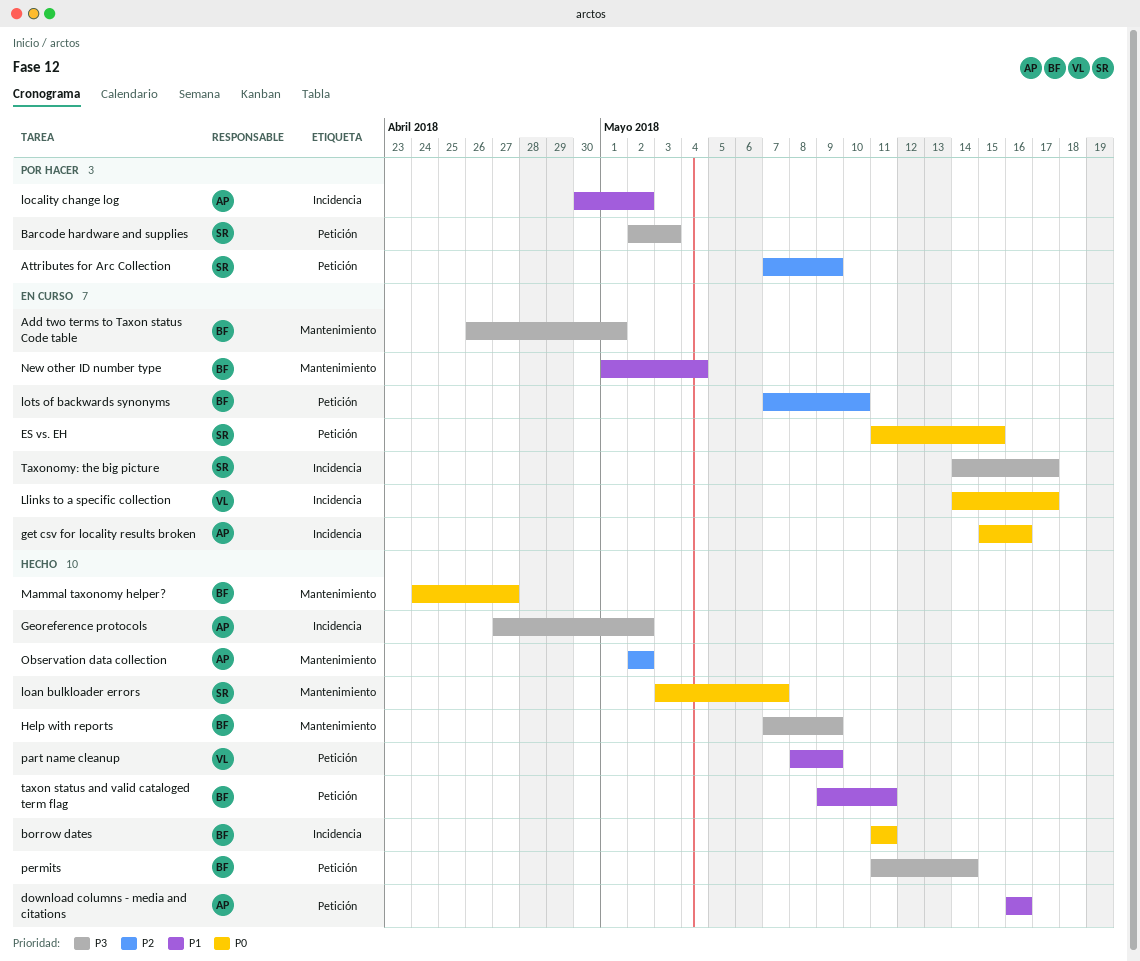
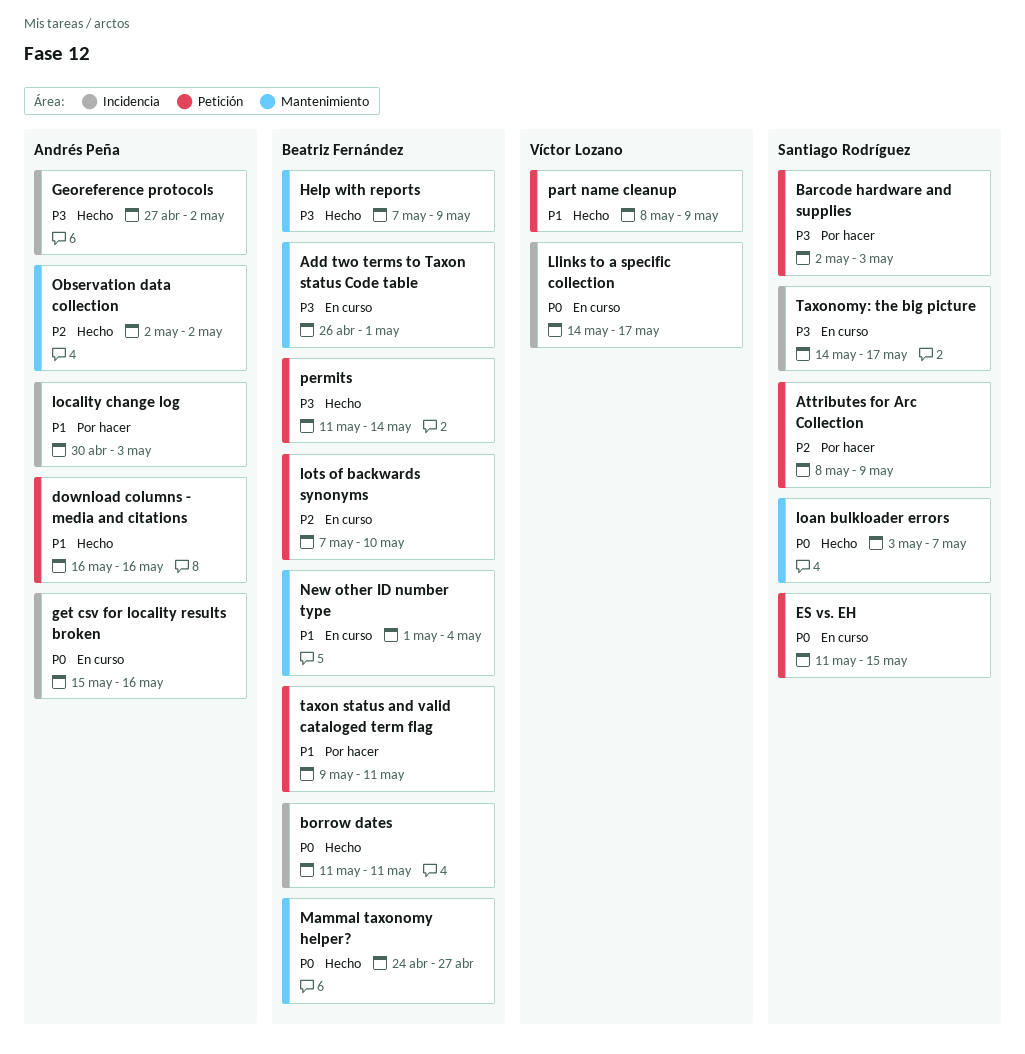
Attributes for Arc Collection, start: May 7 -> May 8
locality change log, due: May 2 -> May 3
taxon status and valid cataloged term flag, status: Hecho -> Por hacer

